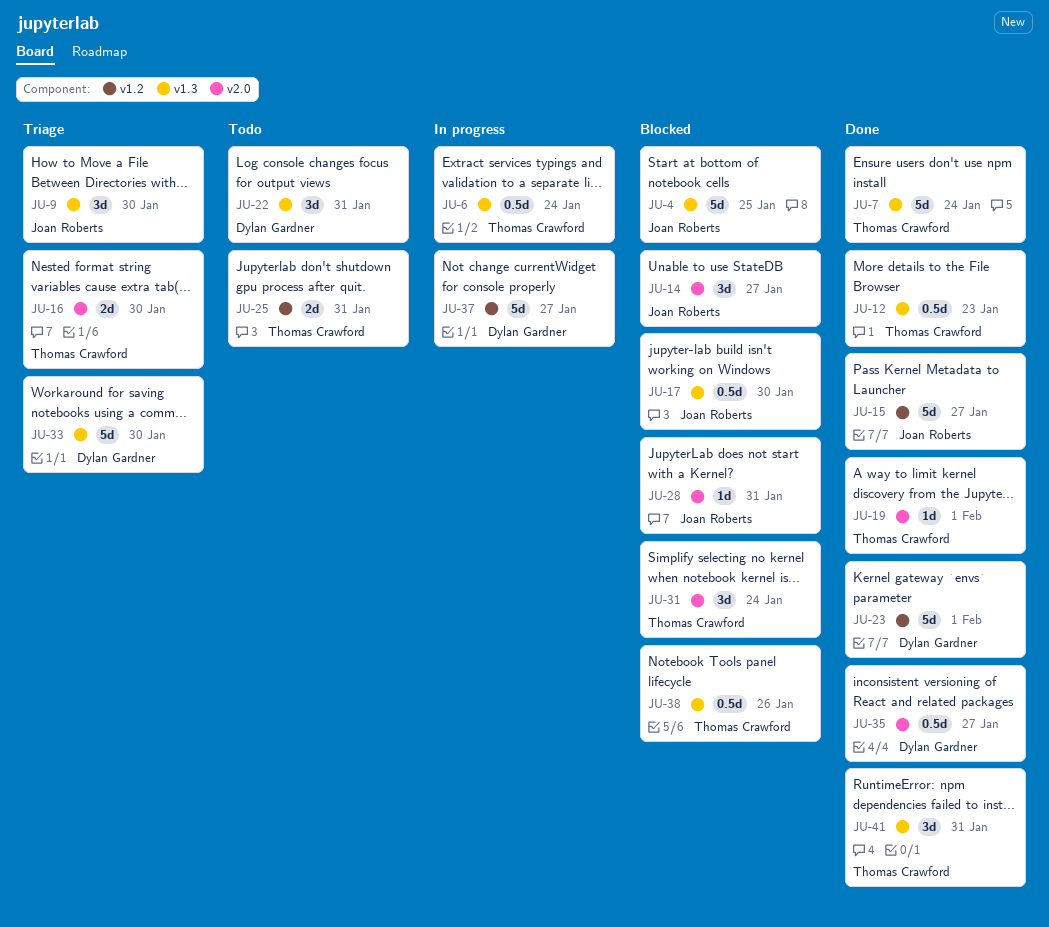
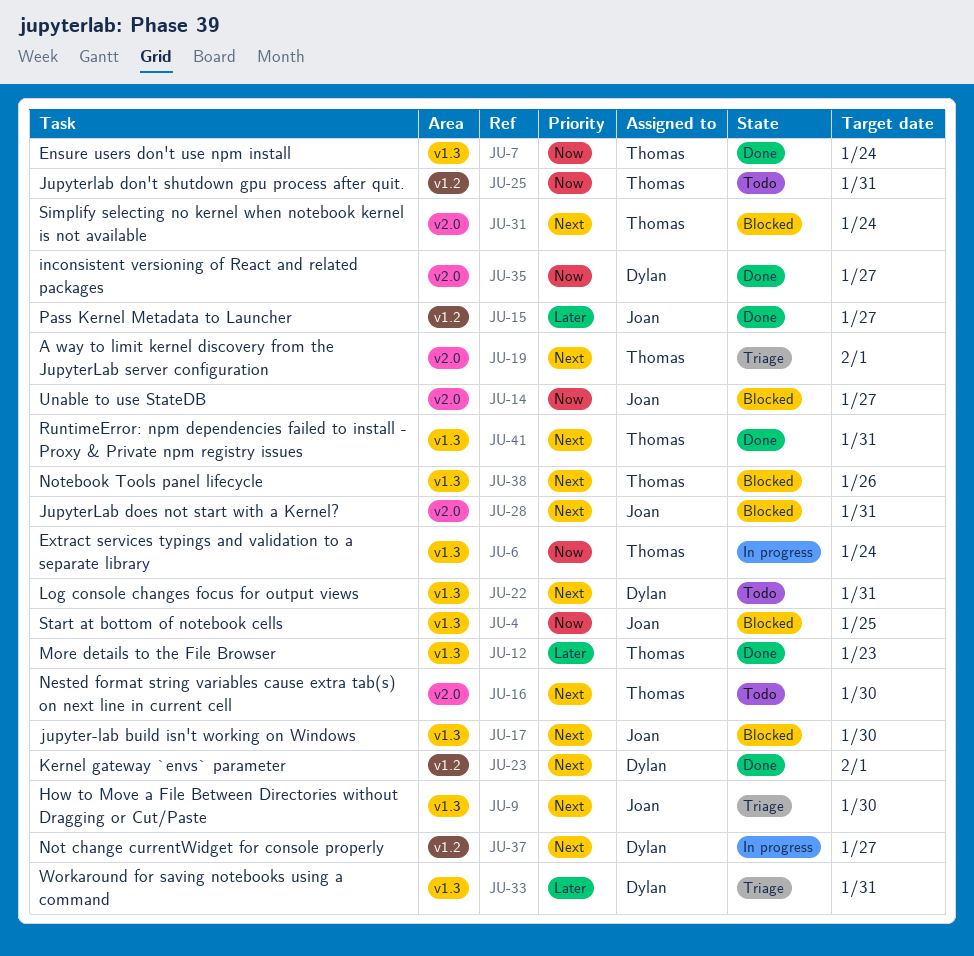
JU-16, status: Triage -> Todo
JU-19, status: Done -> Triage
JU-33, due: Jan 30 -> Jan 31

